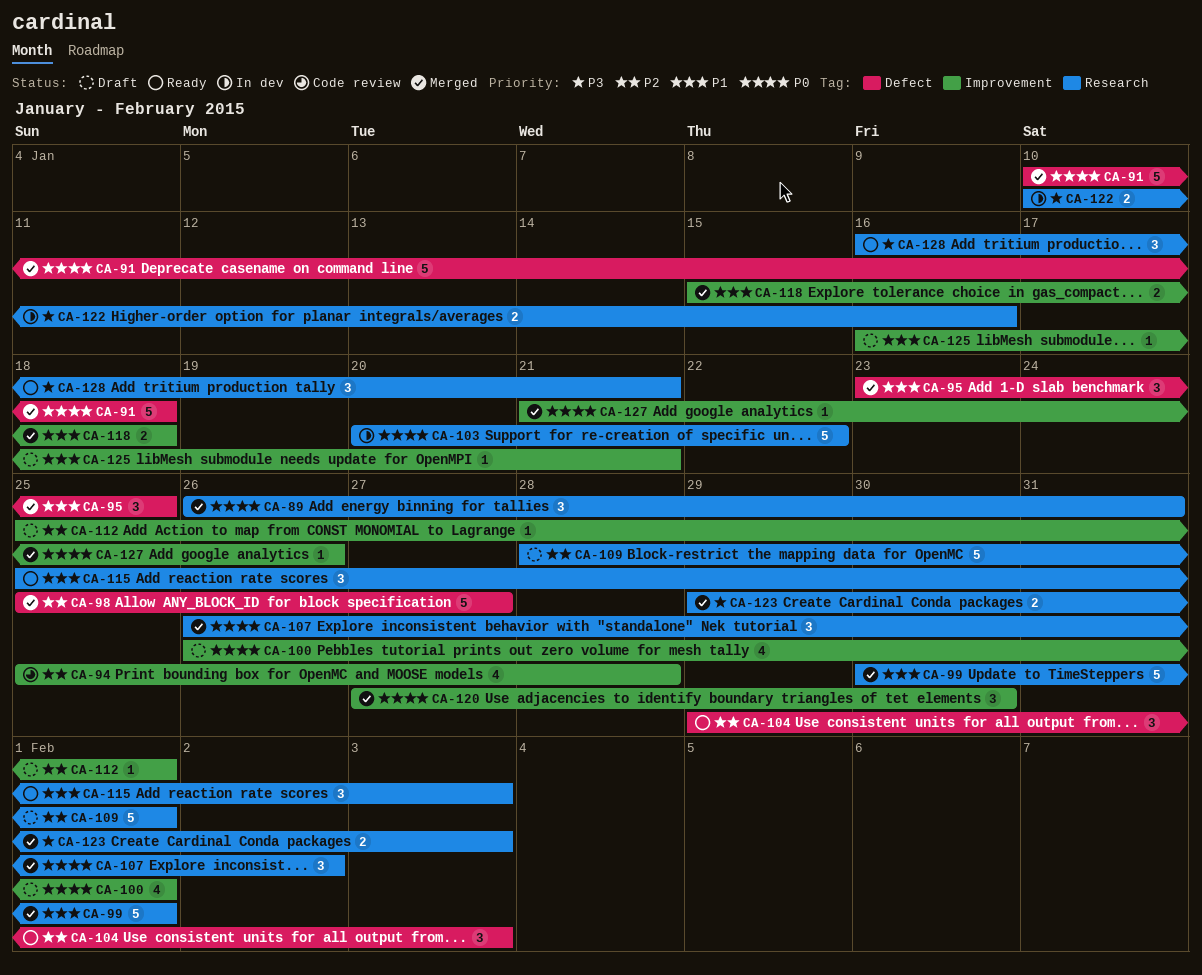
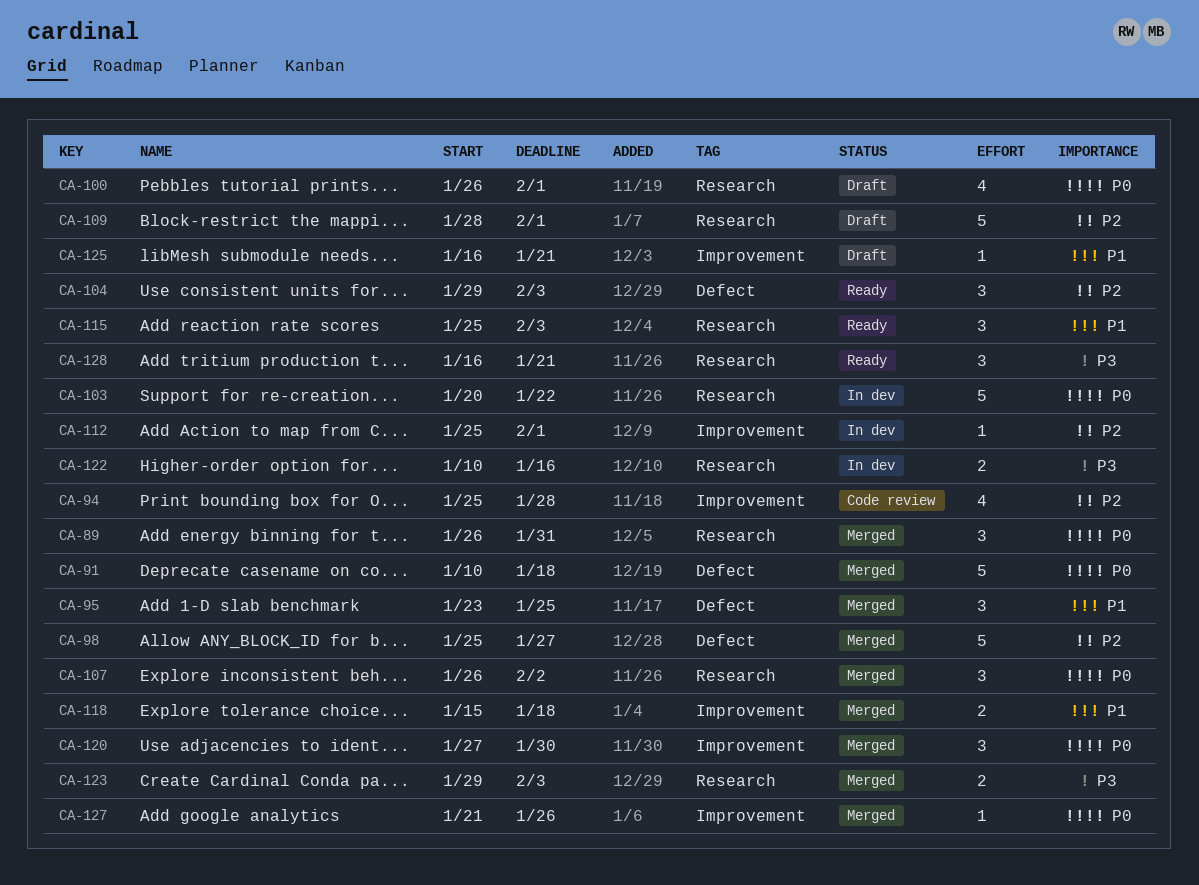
CA-99: present -> none
CA-100, label: Improvement -> Research
CA-112, status: Draft -> In dev

